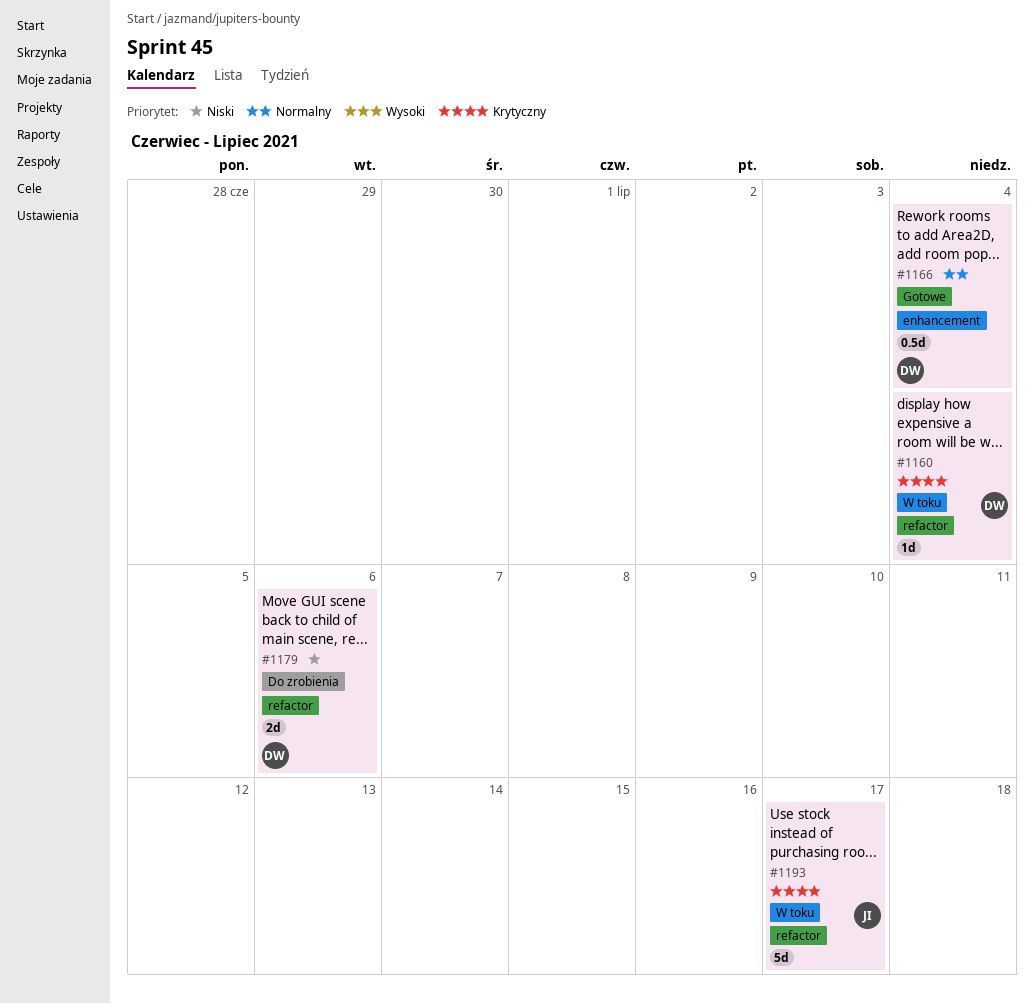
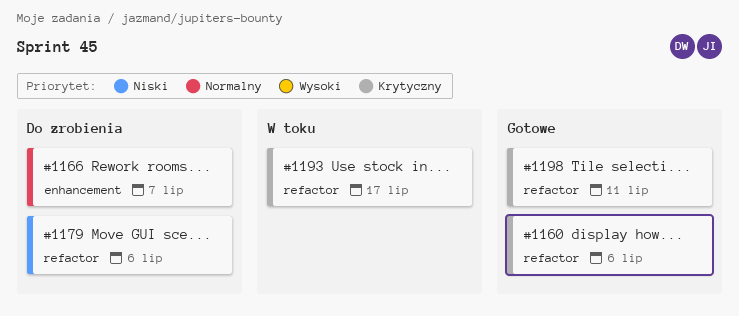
#1160, status: W toku -> Gotowe
#1160, due: Jul 4 -> Jul 6
#1166, status: Gotowe -> Do zrobienia
#1166, due: Jul 4 -> Jul 7
#1198: none -> present

